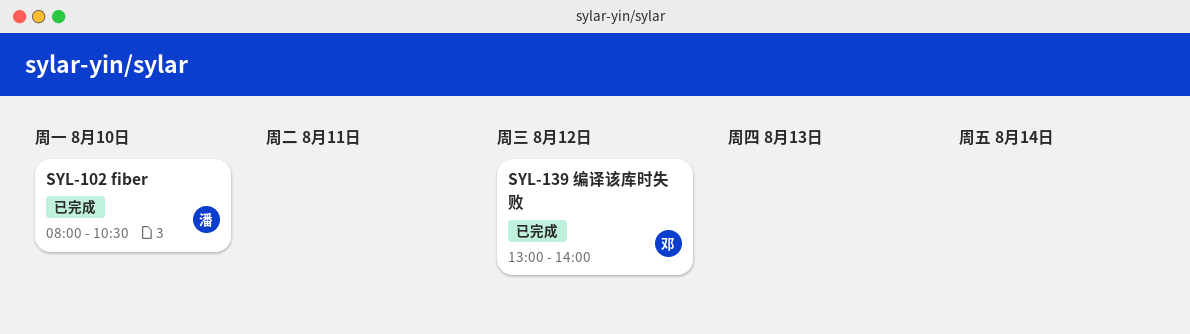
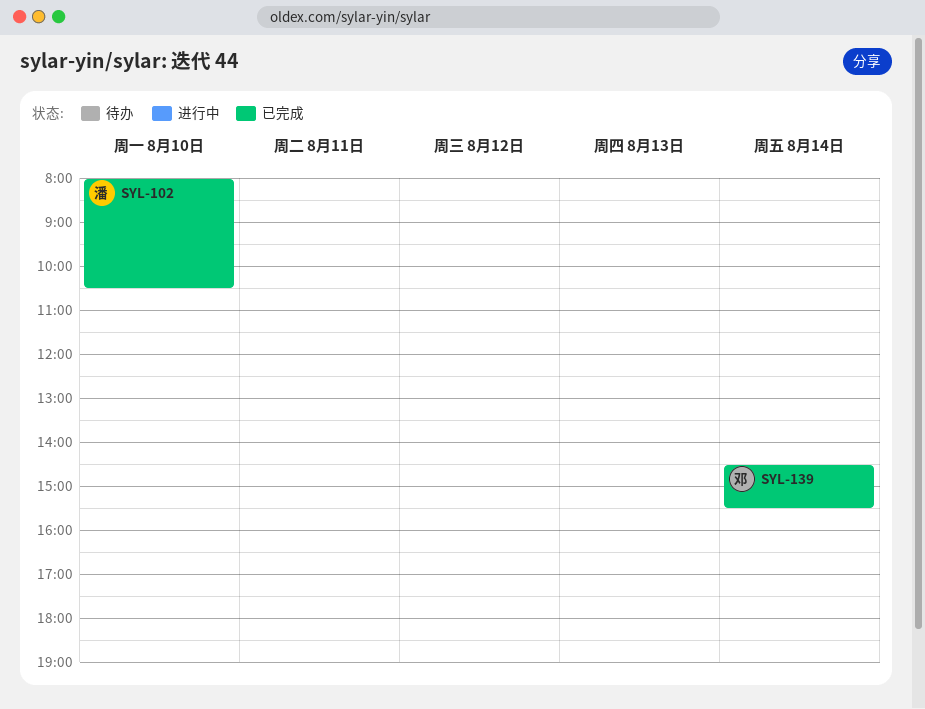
SYL-139, day: Aug 12 -> Aug 14
SYL-139, begins: 13:00 -> 14:30
SYL-139, ends: 14:00 -> 15:30

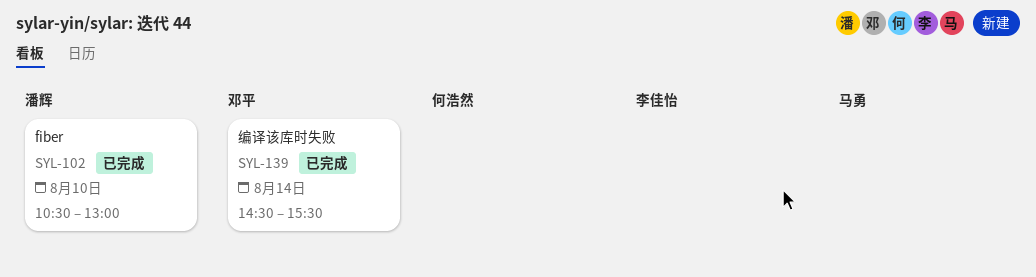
SYL-102, begins: 08:00 -> 10:30
SYL-102, ends: 10:30 -> 13:00

